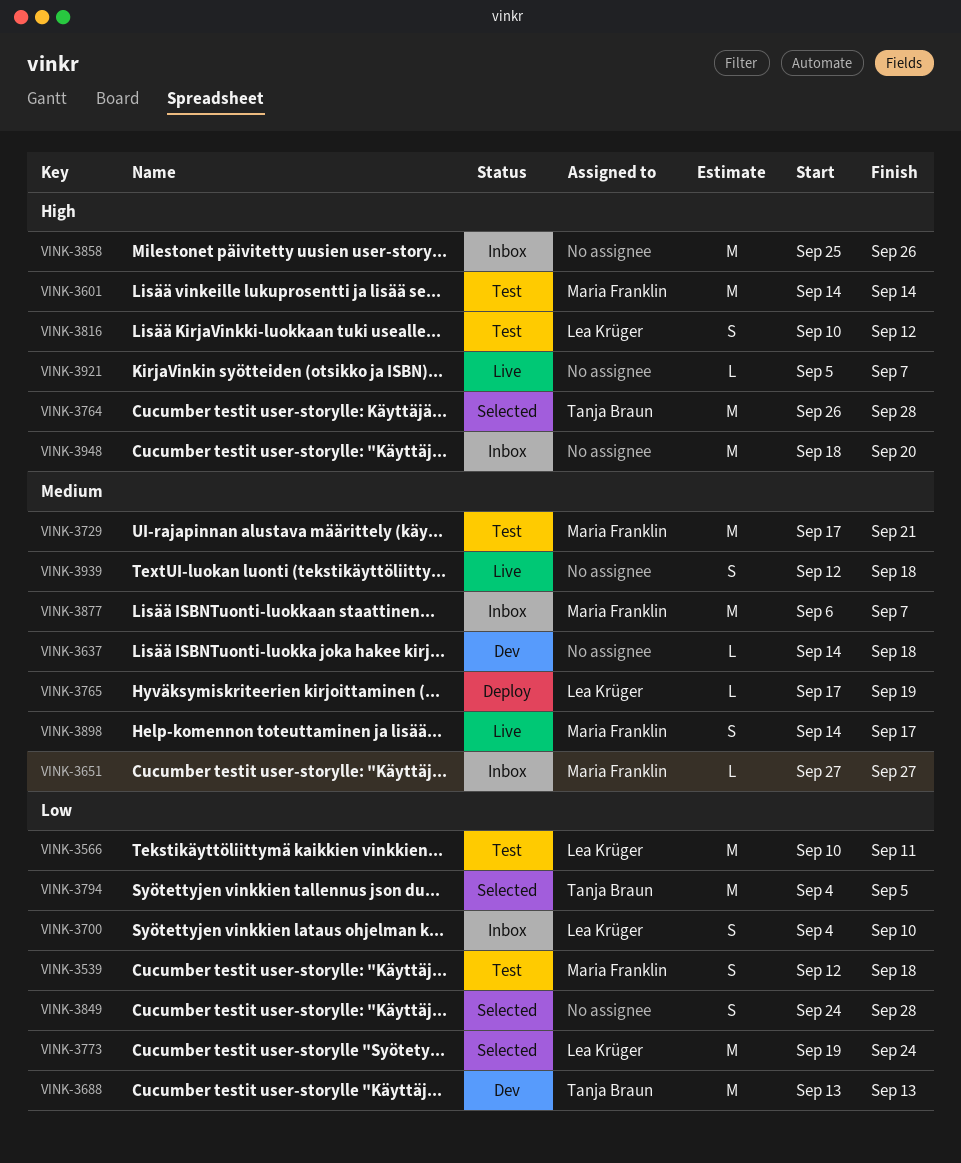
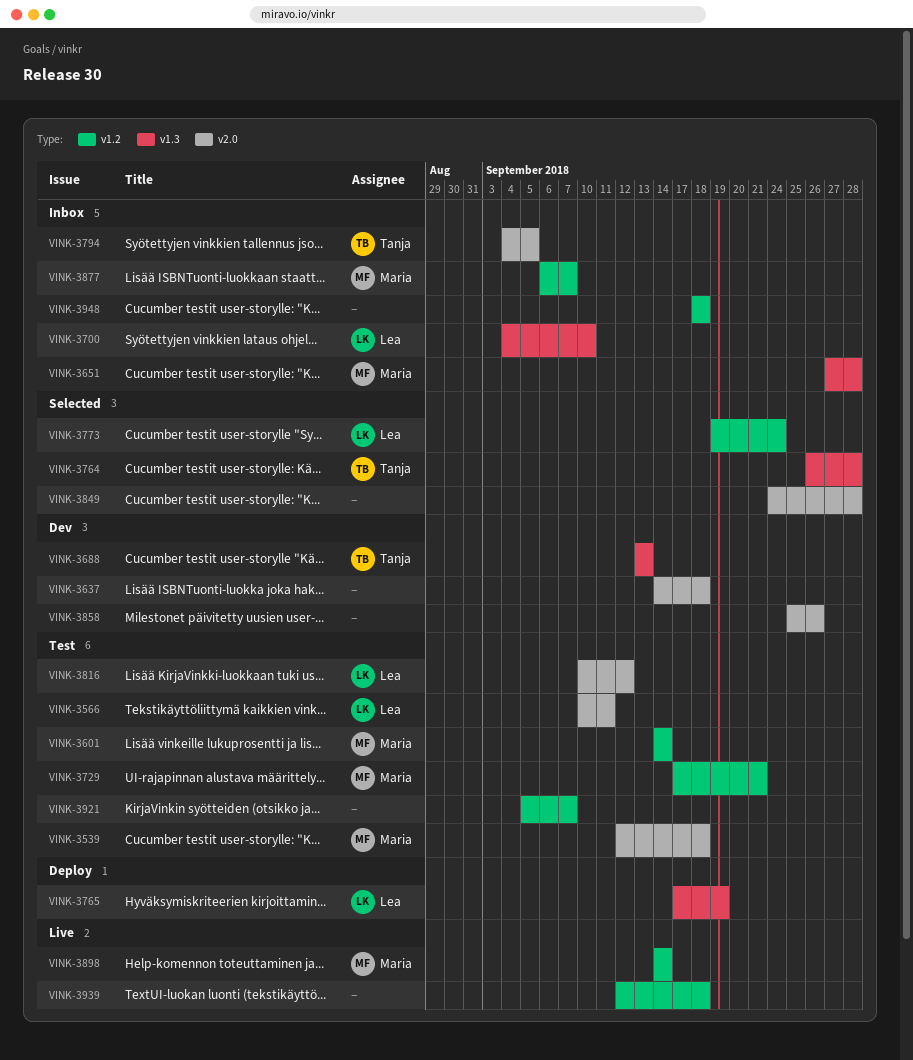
VINK-3651, due: Sep 27 -> Sep 28
VINK-3794, status: Selected -> Inbox
VINK-3858, status: Inbox -> Dev
VINK-3898, due: Sep 17 -> Sep 14
VINK-3921, status: Live -> Test
VINK-3948, due: Sep 20 -> Sep 18

